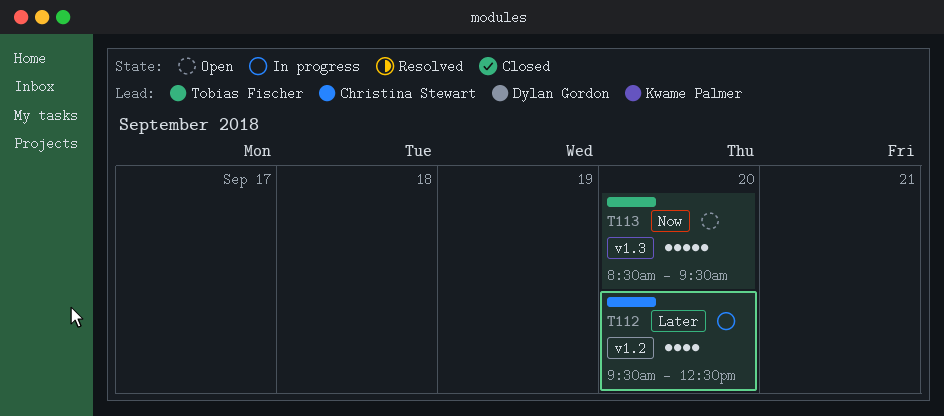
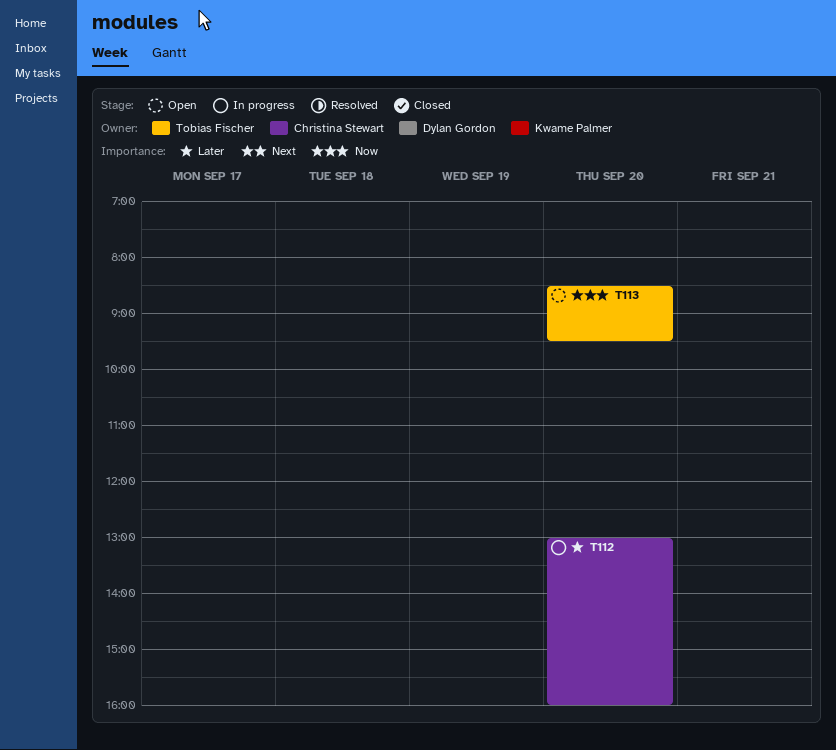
T112, begins: 09:30 -> 13:00
T112, ends: 12:30 -> 16:00

